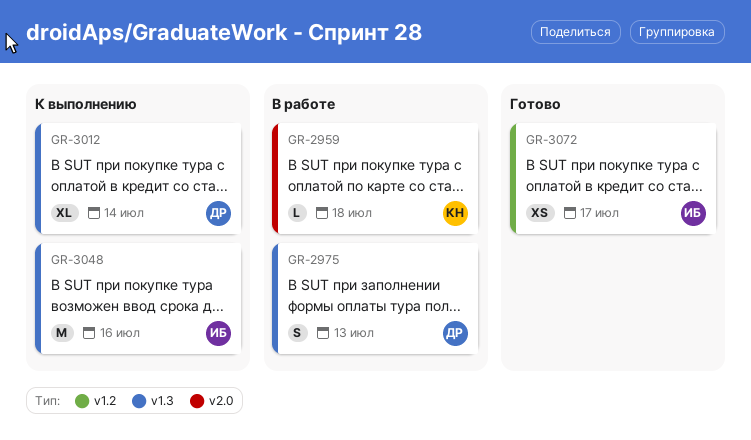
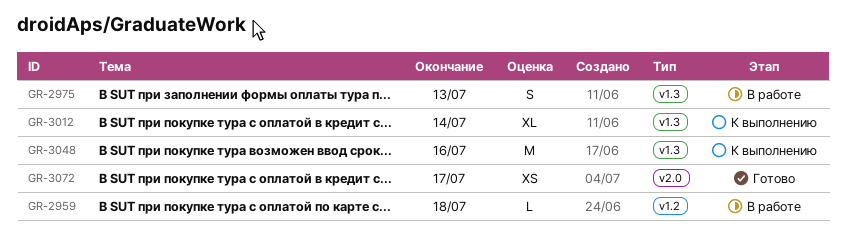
GR-2959, label: v2.0 -> v1.2
GR-3072, label: v1.2 -> v2.0

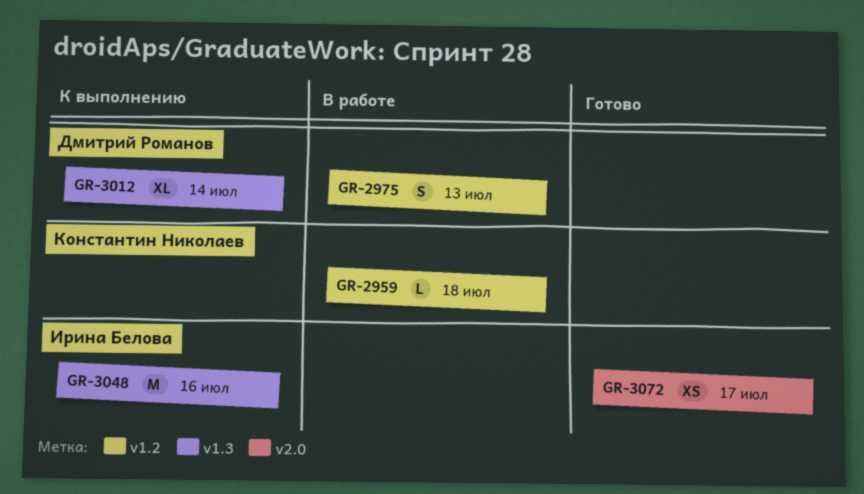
GR-2975, label: v1.3 -> v1.2

